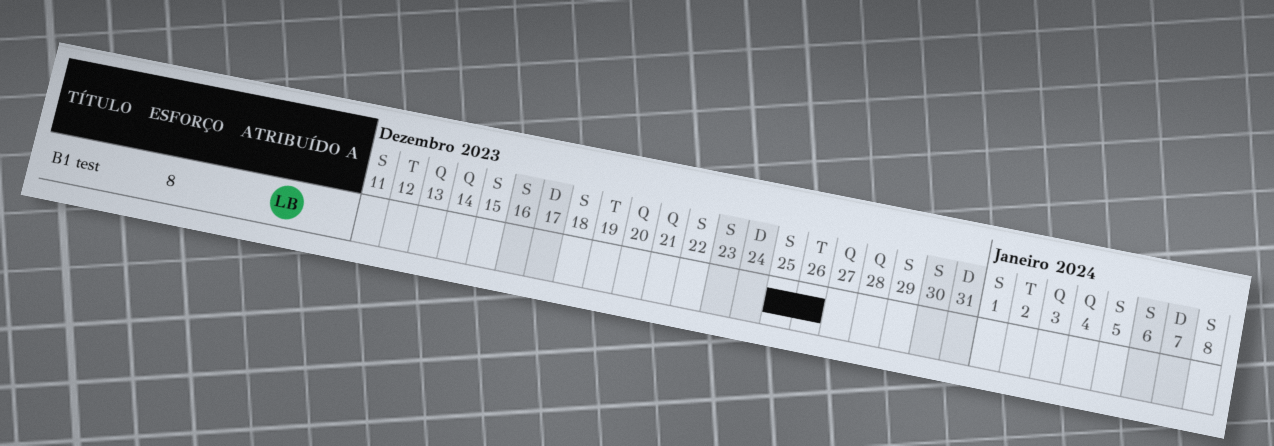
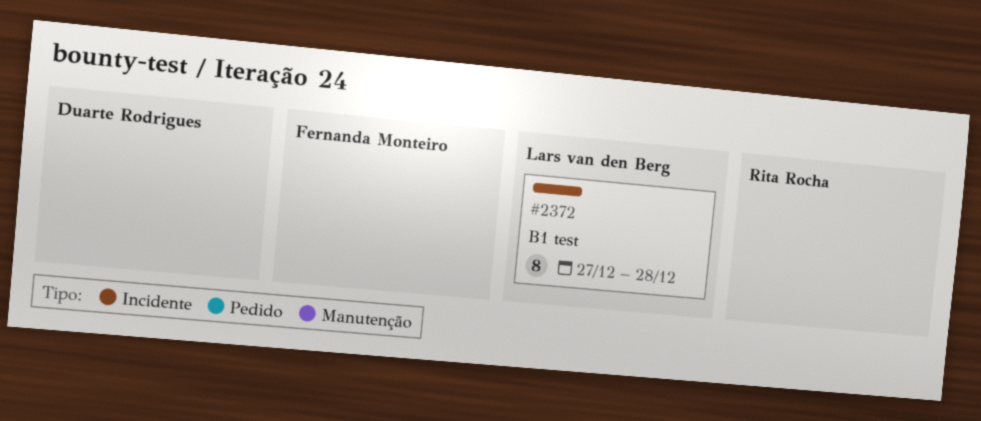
B1 test, start: Dec 25 -> Dec 27
B1 test, due: Dec 26 -> Dec 28

